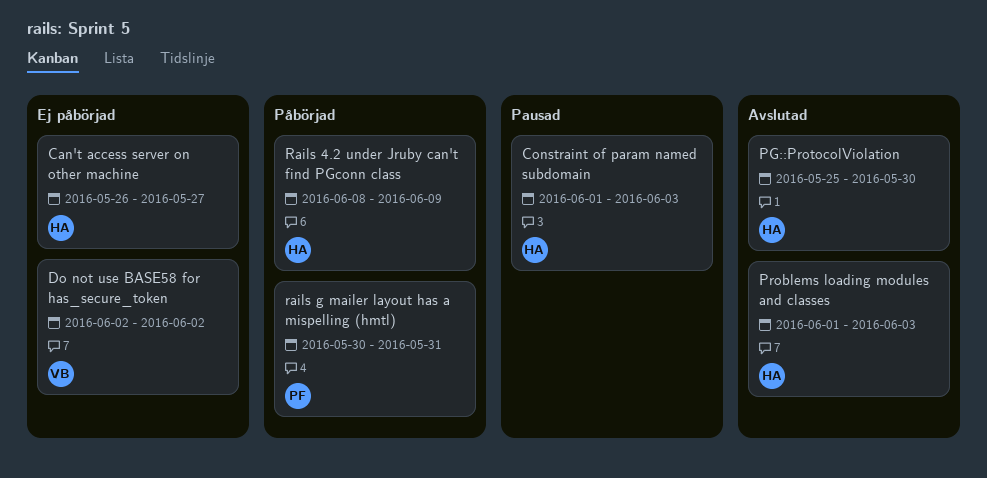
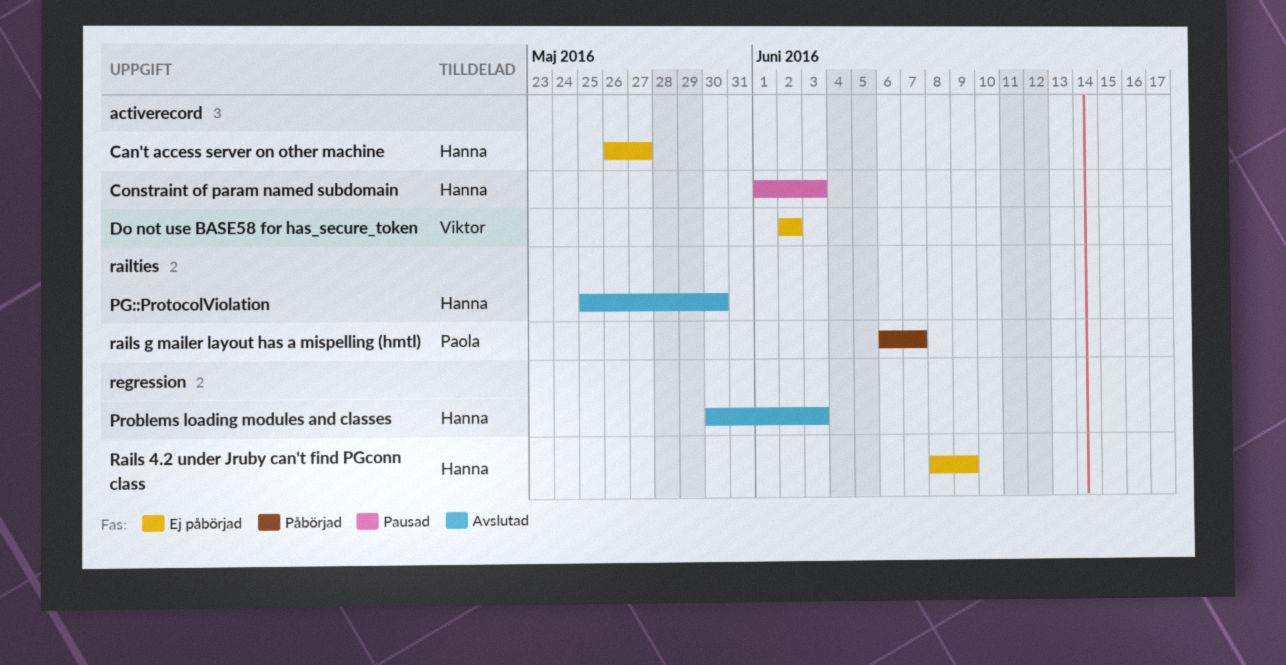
Problems loading modules and classes, start: Jun 1 -> May 30
Rails 4.2 under Jruby can't find PGconn class, status: Påbörjad -> Ej påbörjad
rails g mailer layout has a mispelling (hmtl), start: May 30 -> Jun 6
rails g mailer layout has a mispelling (hmtl), due: May 31 -> Jun 7

